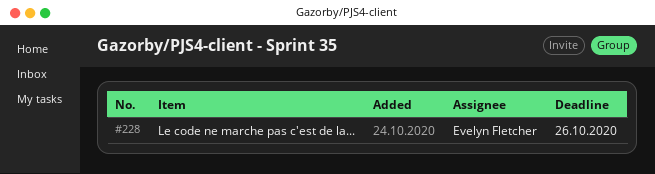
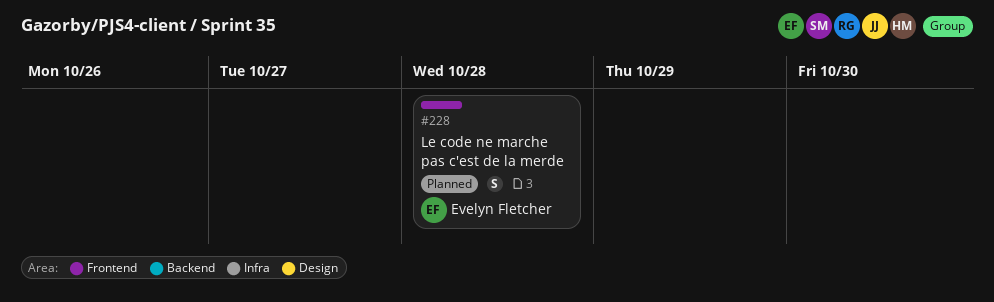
#228, due: Oct 26 -> Oct 28

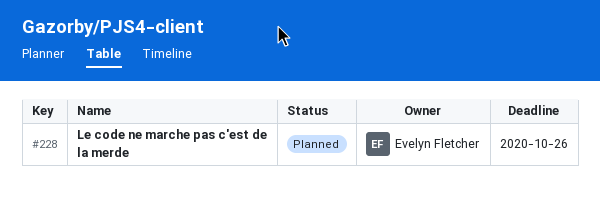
#228, due: Oct 28 -> Oct 26

